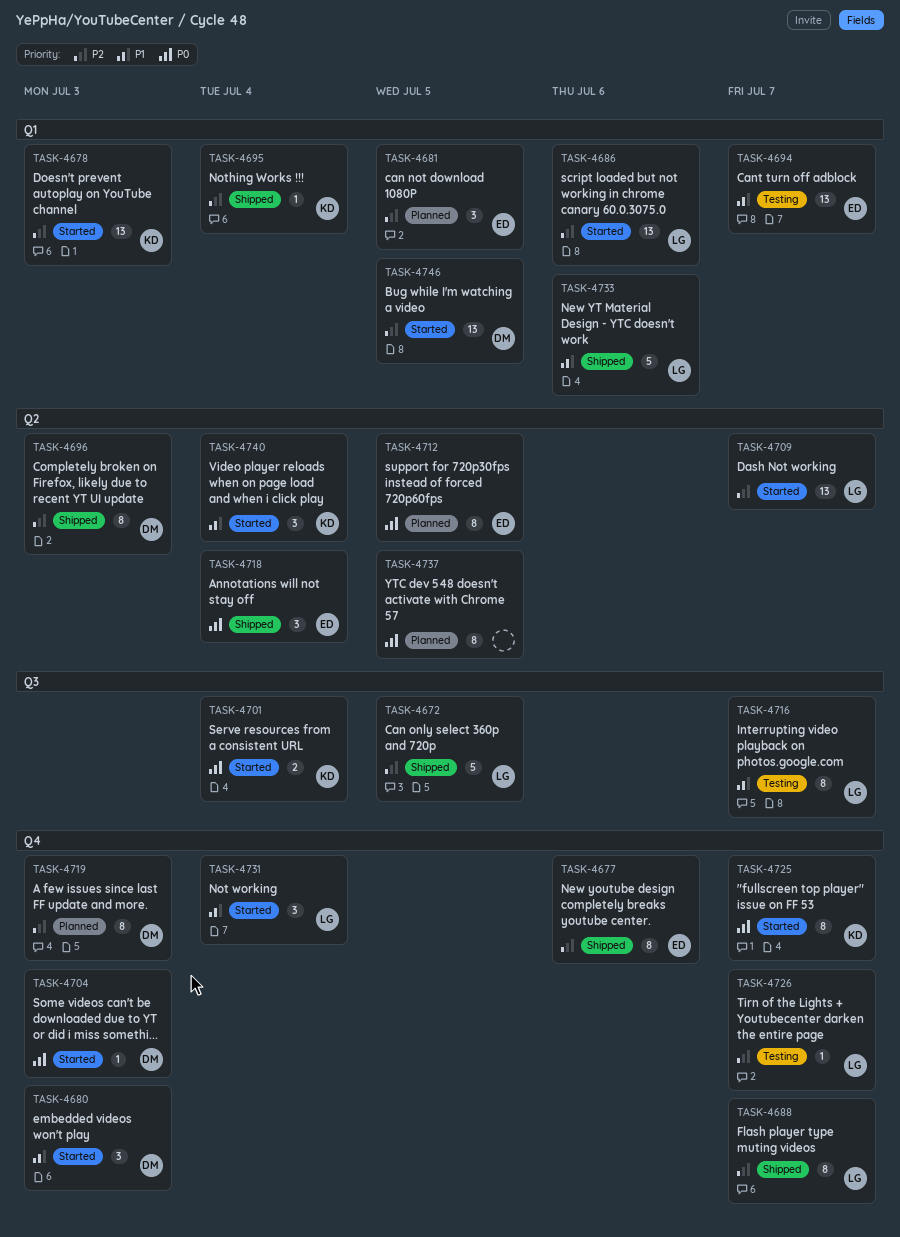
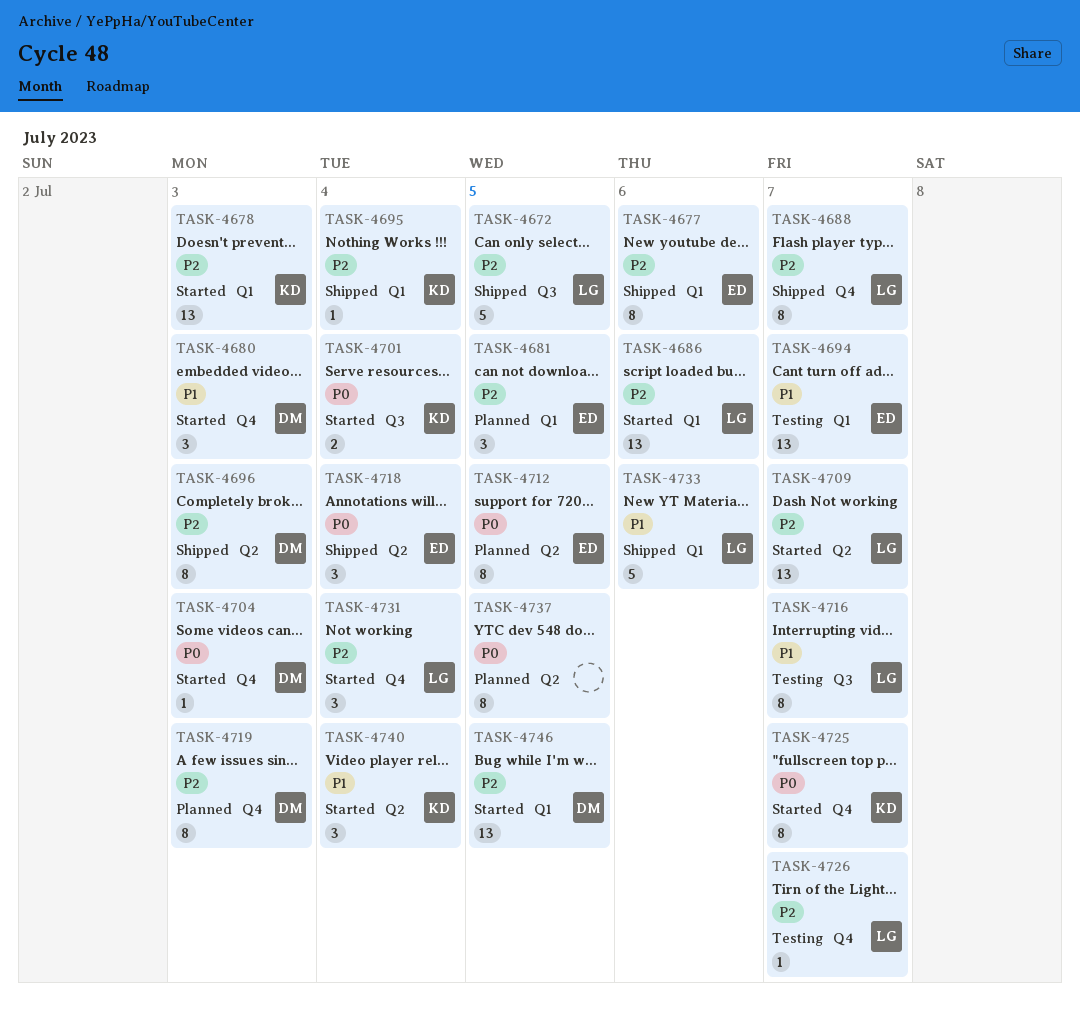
TASK-4677, label: Q4 -> Q1
TASK-4731, priority: P1 -> P2

